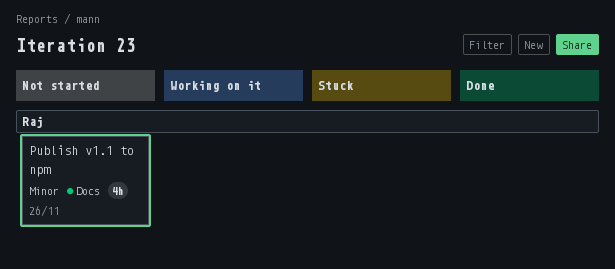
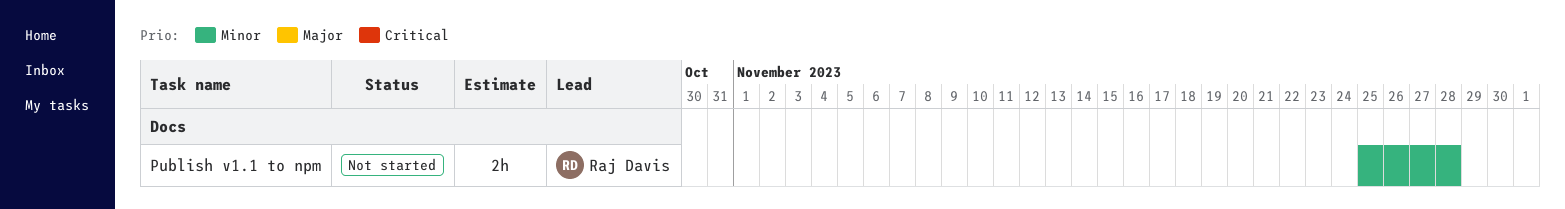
Publish v1.1 to npm, estimate: 4h -> 2h
Publish v1.1 to npm, due: Nov 26 -> Nov 28

